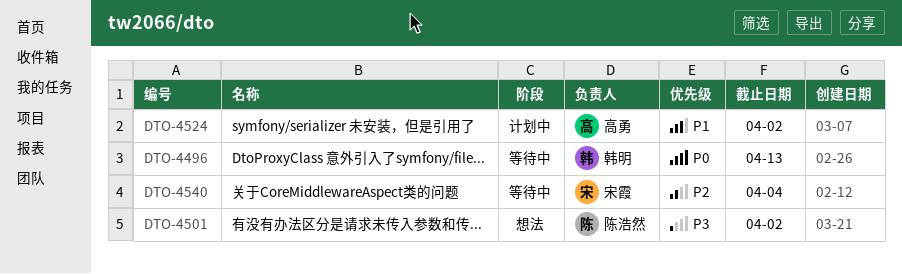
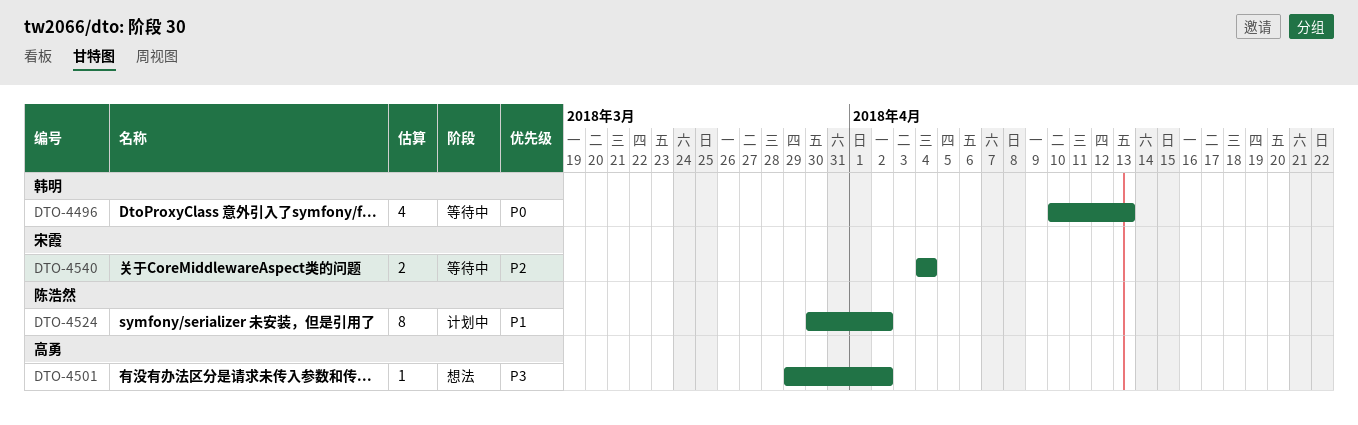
DTO-4501, owner: 陈浩然 -> 高勇
DTO-4524, owner: 高勇 -> 陈浩然

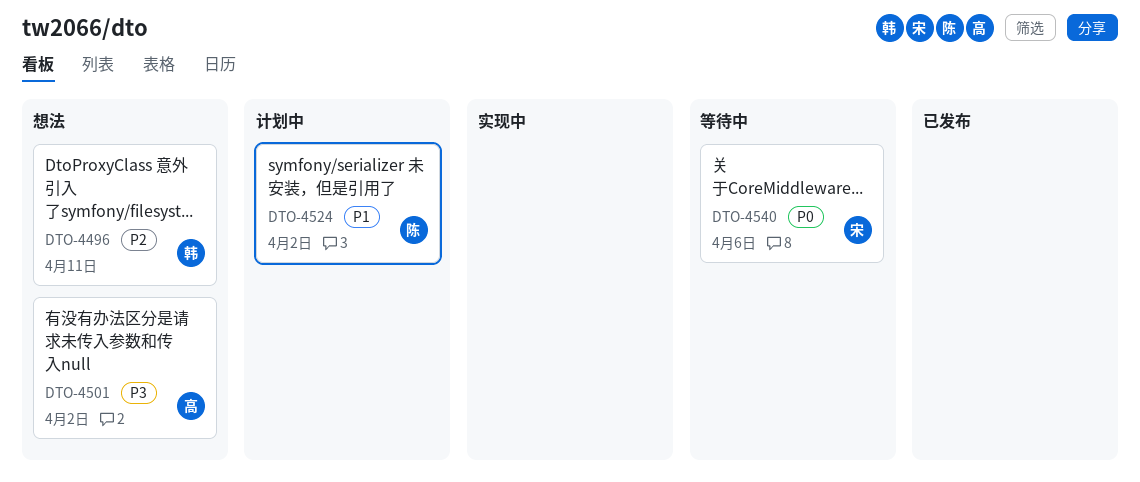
DTO-4496, status: 等待中 -> 想法
DTO-4496, priority: P0 -> P2
DTO-4496, due: Apr 13 -> Apr 11
DTO-4540, priority: P2 -> P0
DTO-4540, due: Apr 4 -> Apr 6

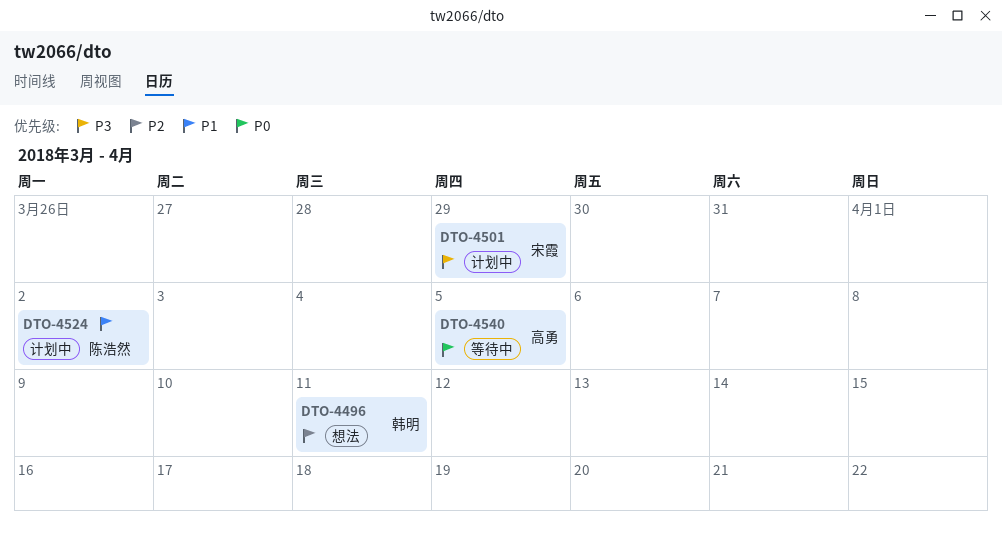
DTO-4501, status: 想法 -> 计划中
DTO-4501, owner: 高勇 -> 宋霞
DTO-4501, due: Apr 2 -> Mar 29
DTO-4540, owner: 宋霞 -> 高勇
DTO-4540, due: Apr 6 -> Apr 5

